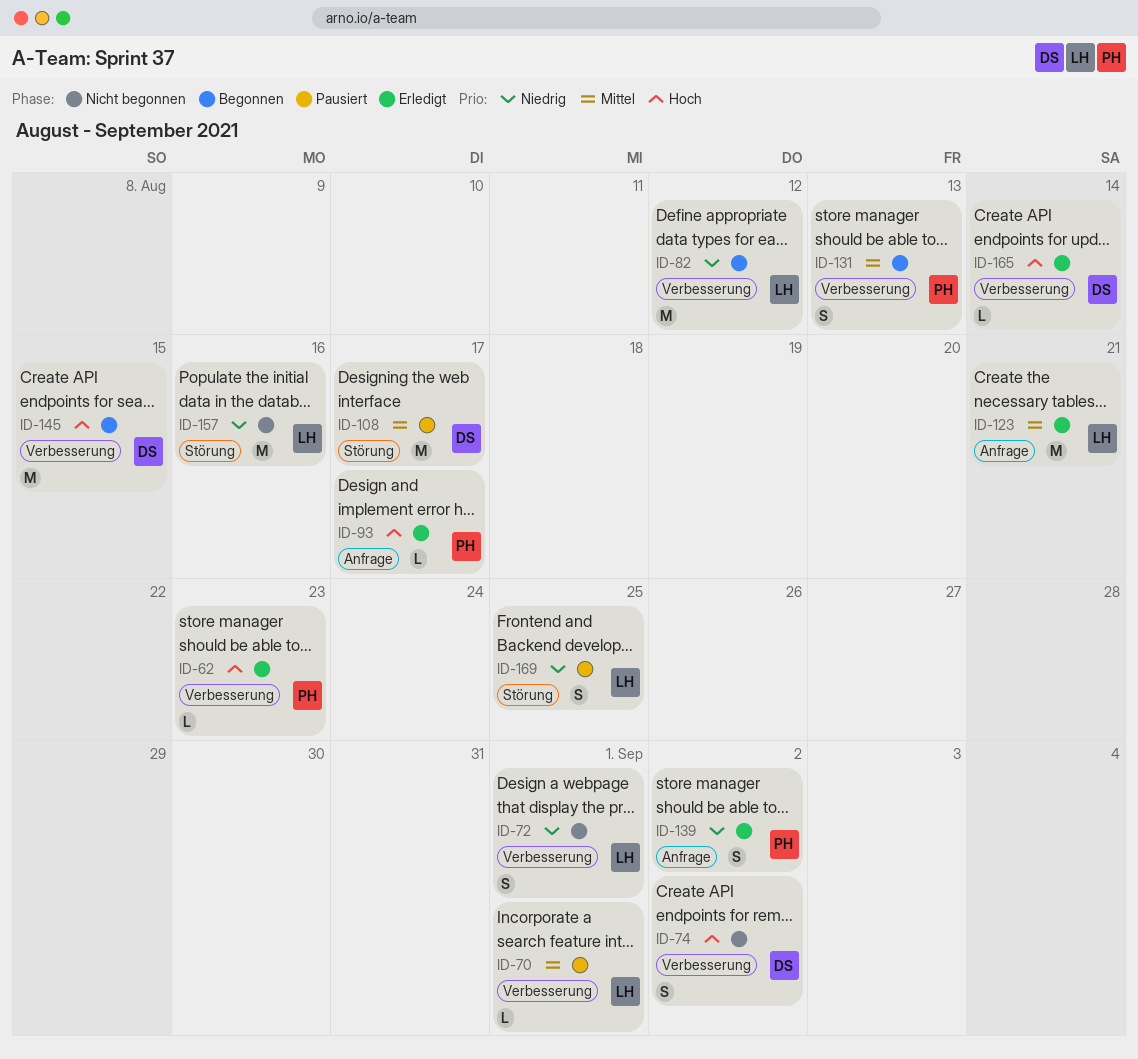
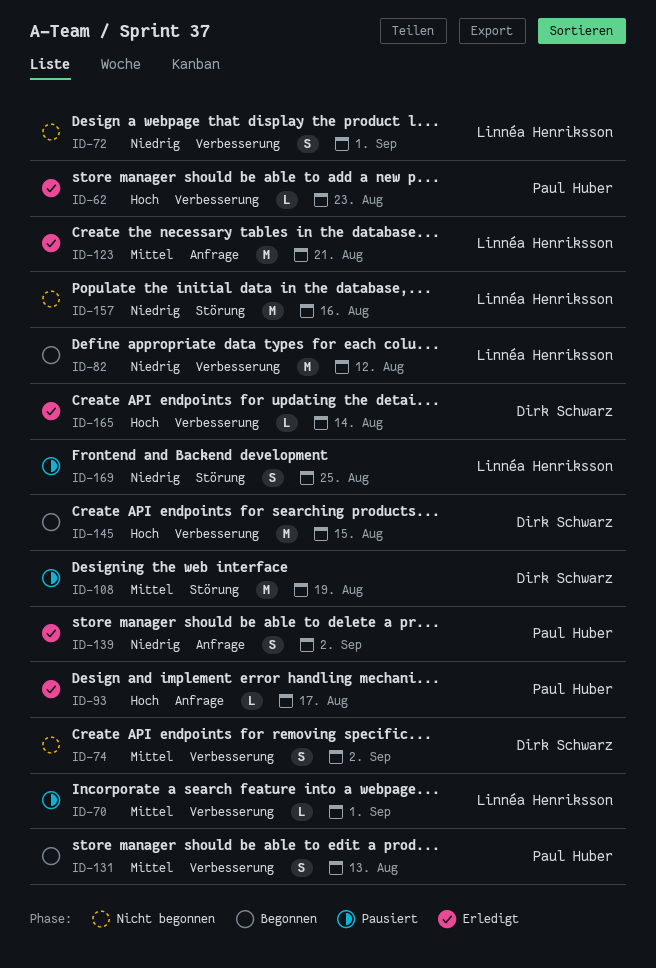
ID-74, priority: Hoch -> Mittel
ID-108, due: Aug 17 -> Aug 19

